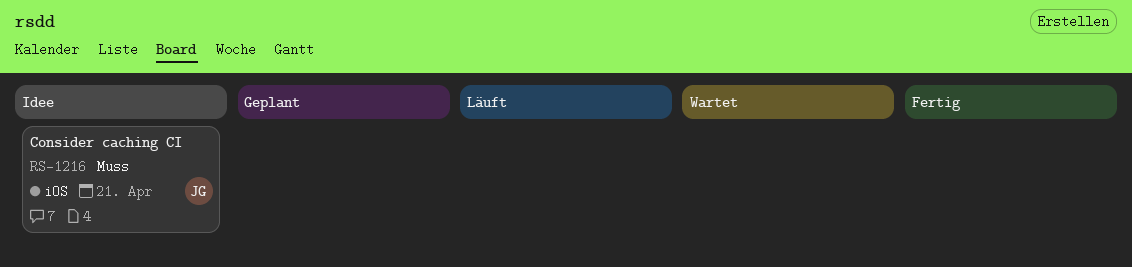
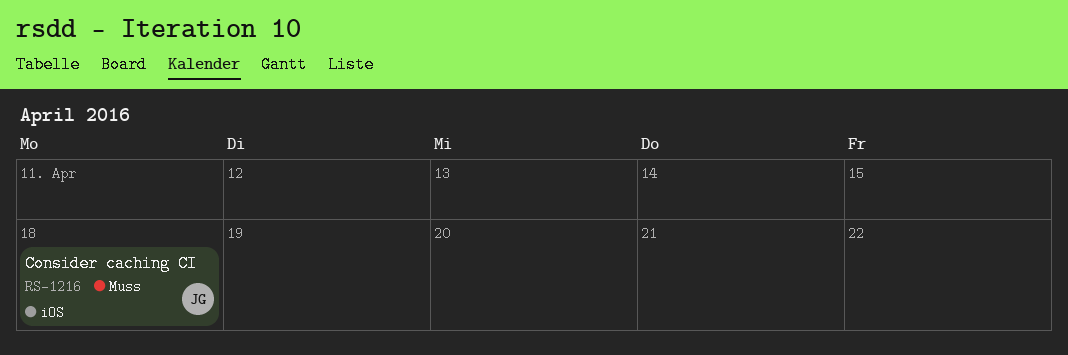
RS-1216, due: Apr 21 -> Apr 18

